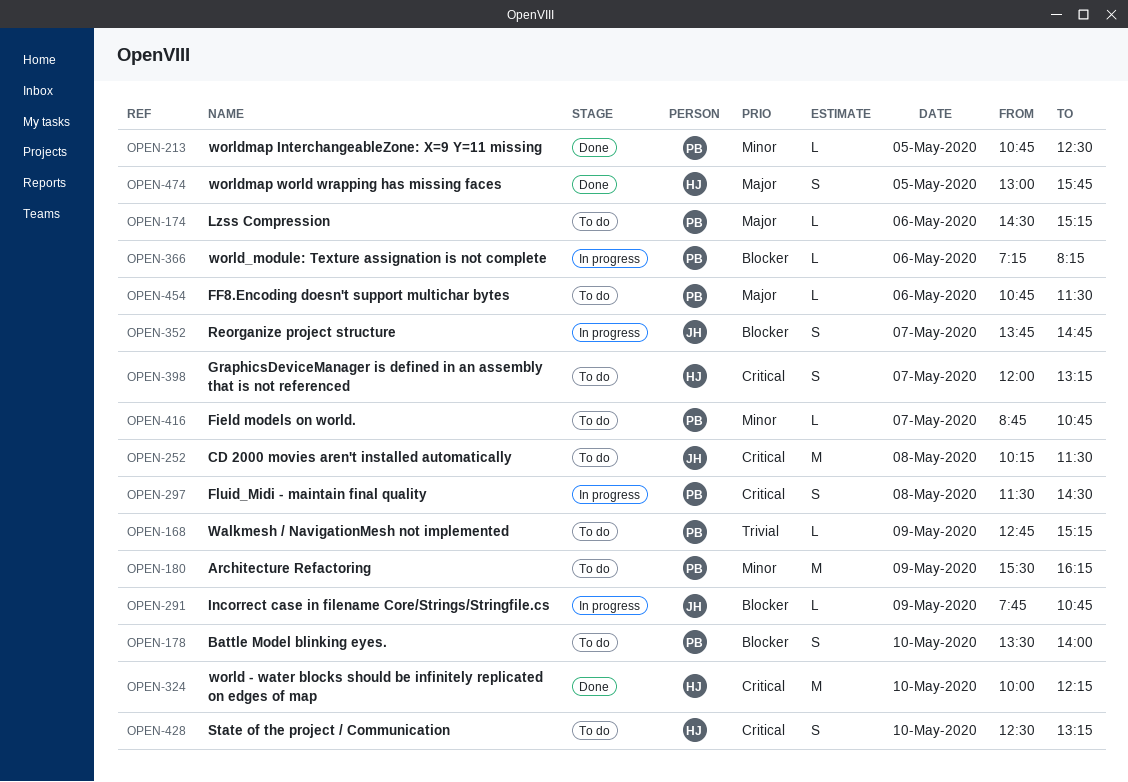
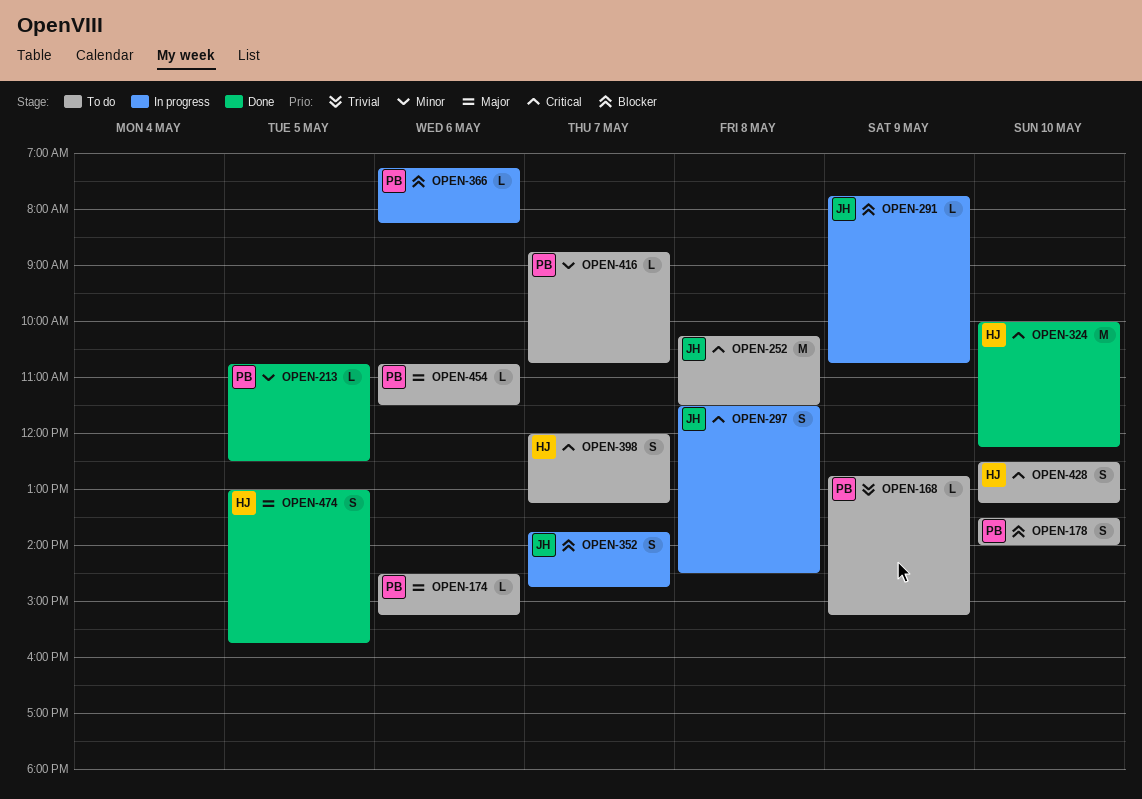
OPEN-180: present -> none
OPEN-297, owner: PB -> JH

